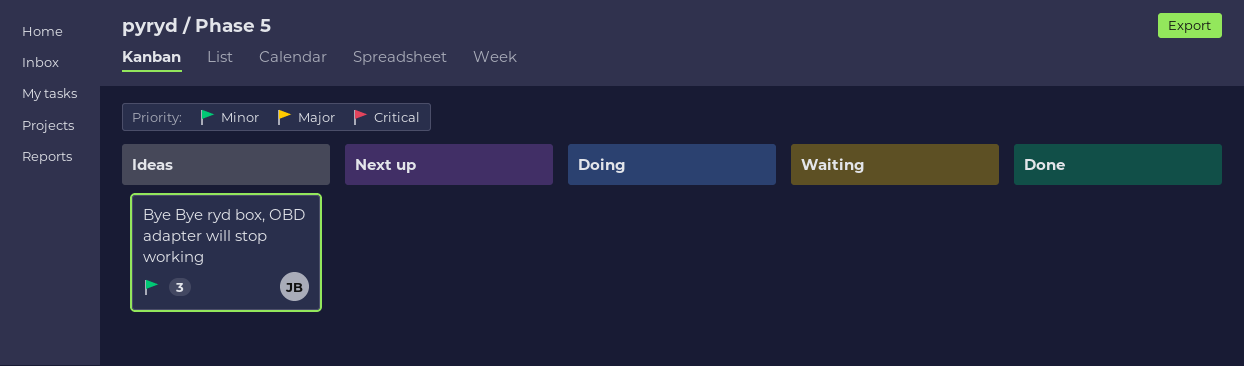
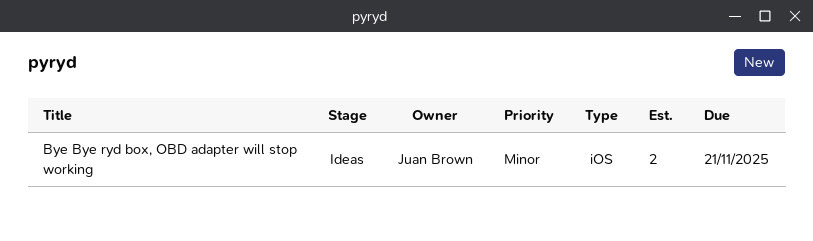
Bye Bye ryd box, OBD adapter will stop working, estimate: 3 -> 2

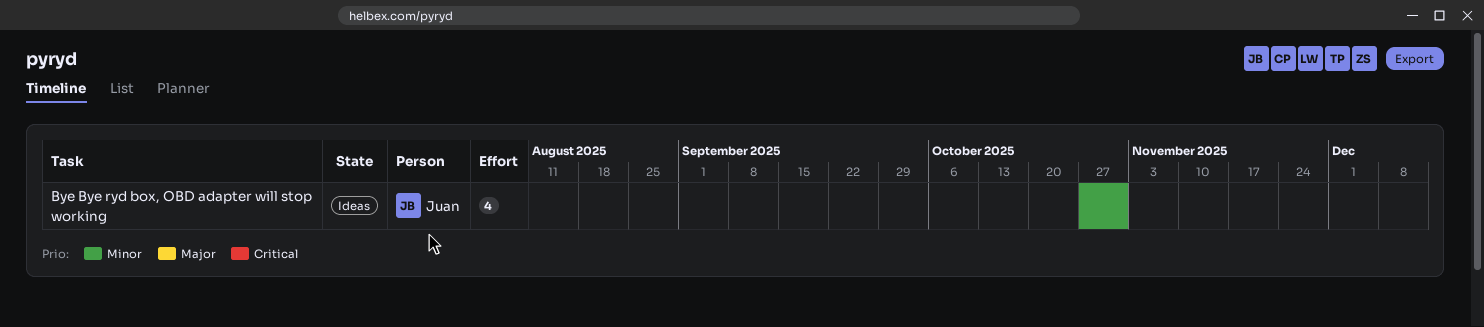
Bye Bye ryd box, OBD adapter will stop working, estimate: 2 -> 4
Bye Bye ryd box, OBD adapter will stop working, due: Nov 21 -> Oct 31

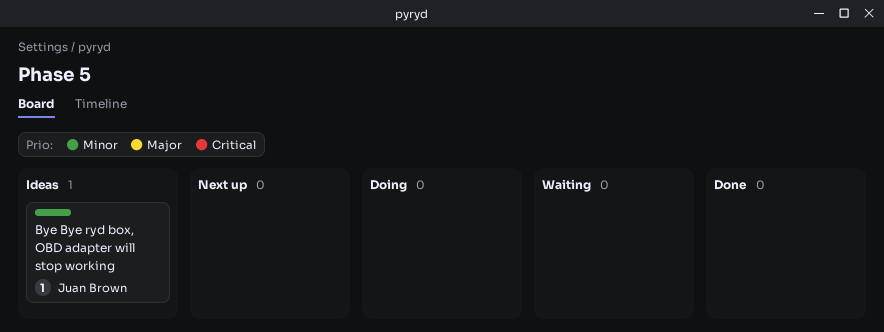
Bye Bye ryd box, OBD adapter will stop working, estimate: 4 -> 1

